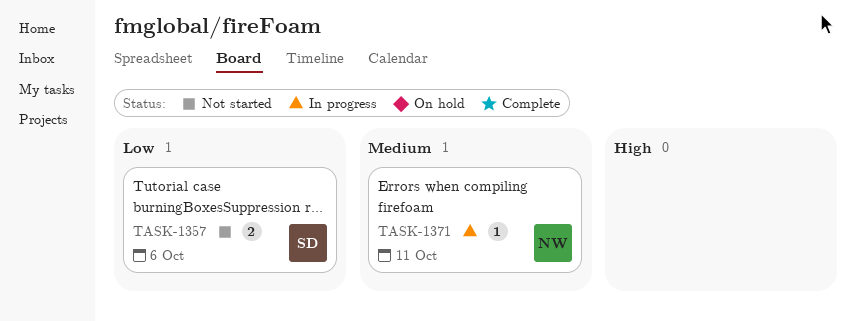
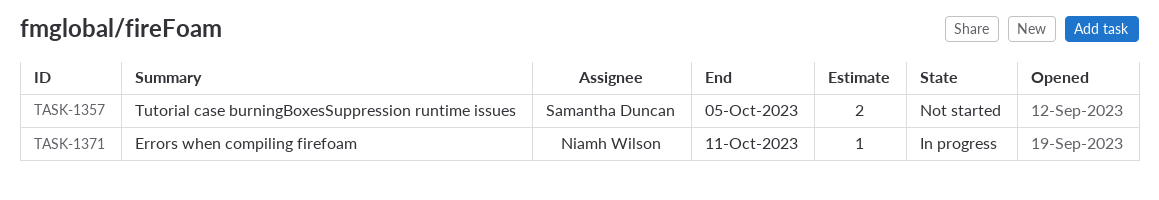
TASK-1357, due: Oct 6 -> Oct 5

